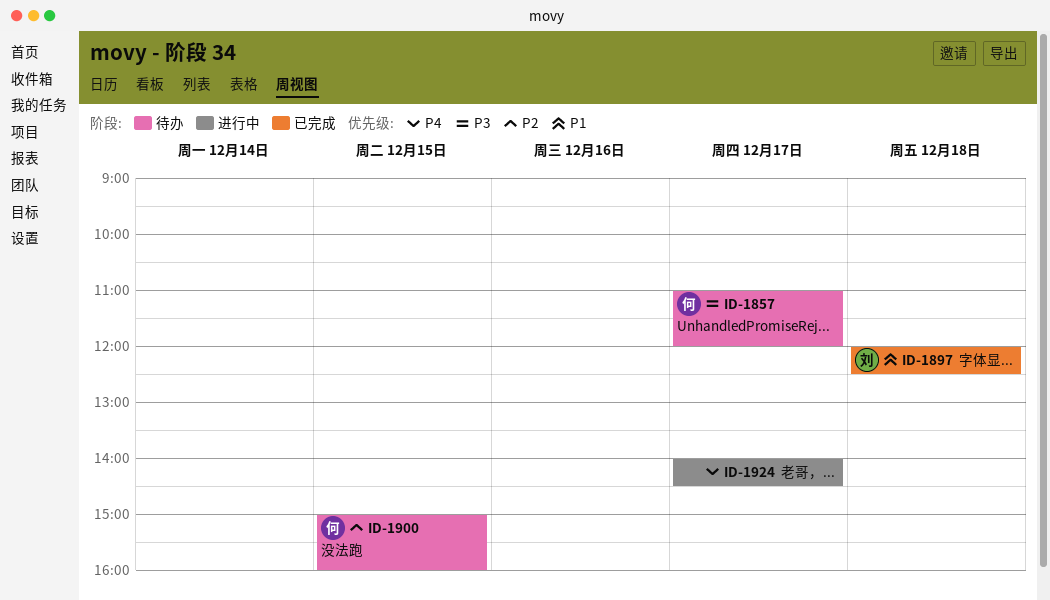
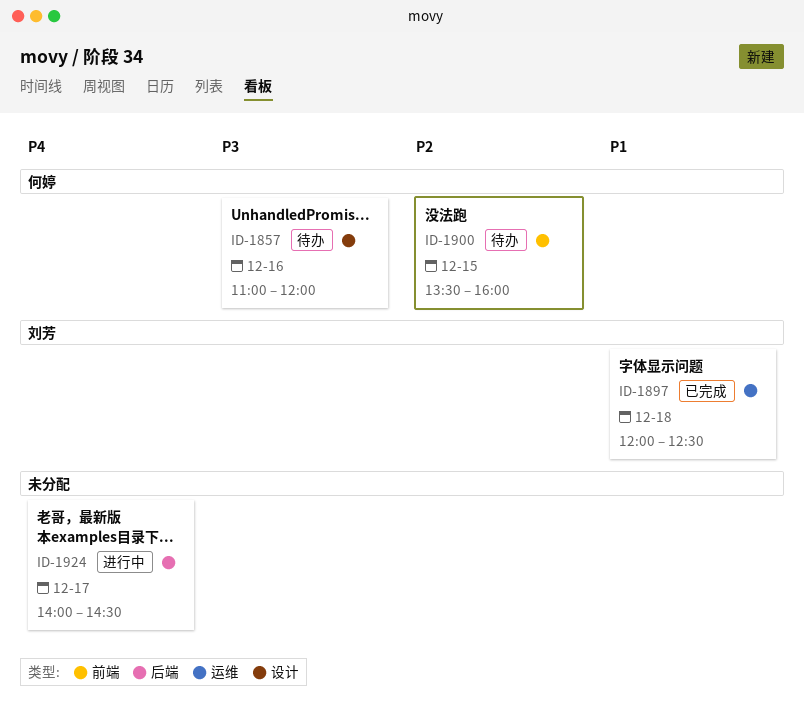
ID-1857, day: Dec 17 -> Dec 16
ID-1900, begins: 15:00 -> 13:30

